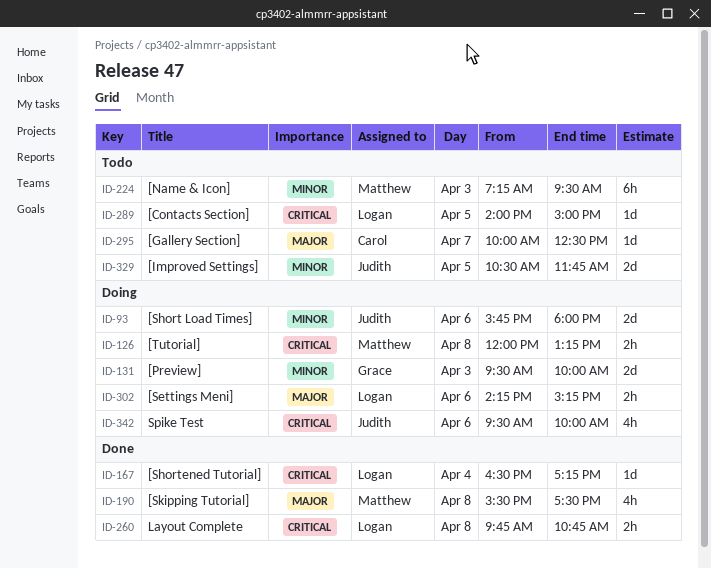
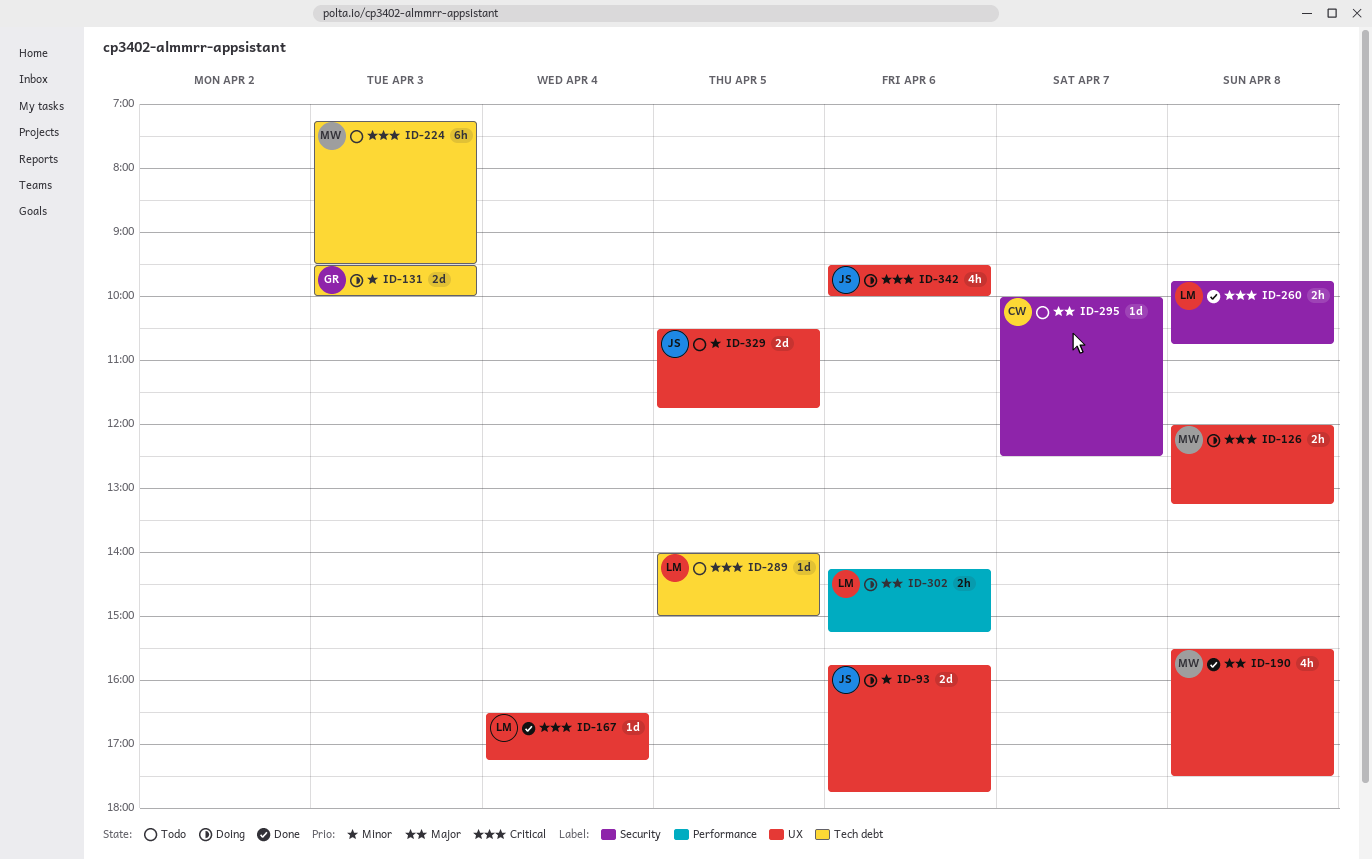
ID-93, ends: 18:00 -> 17:45
ID-224, priority: Minor -> Critical

